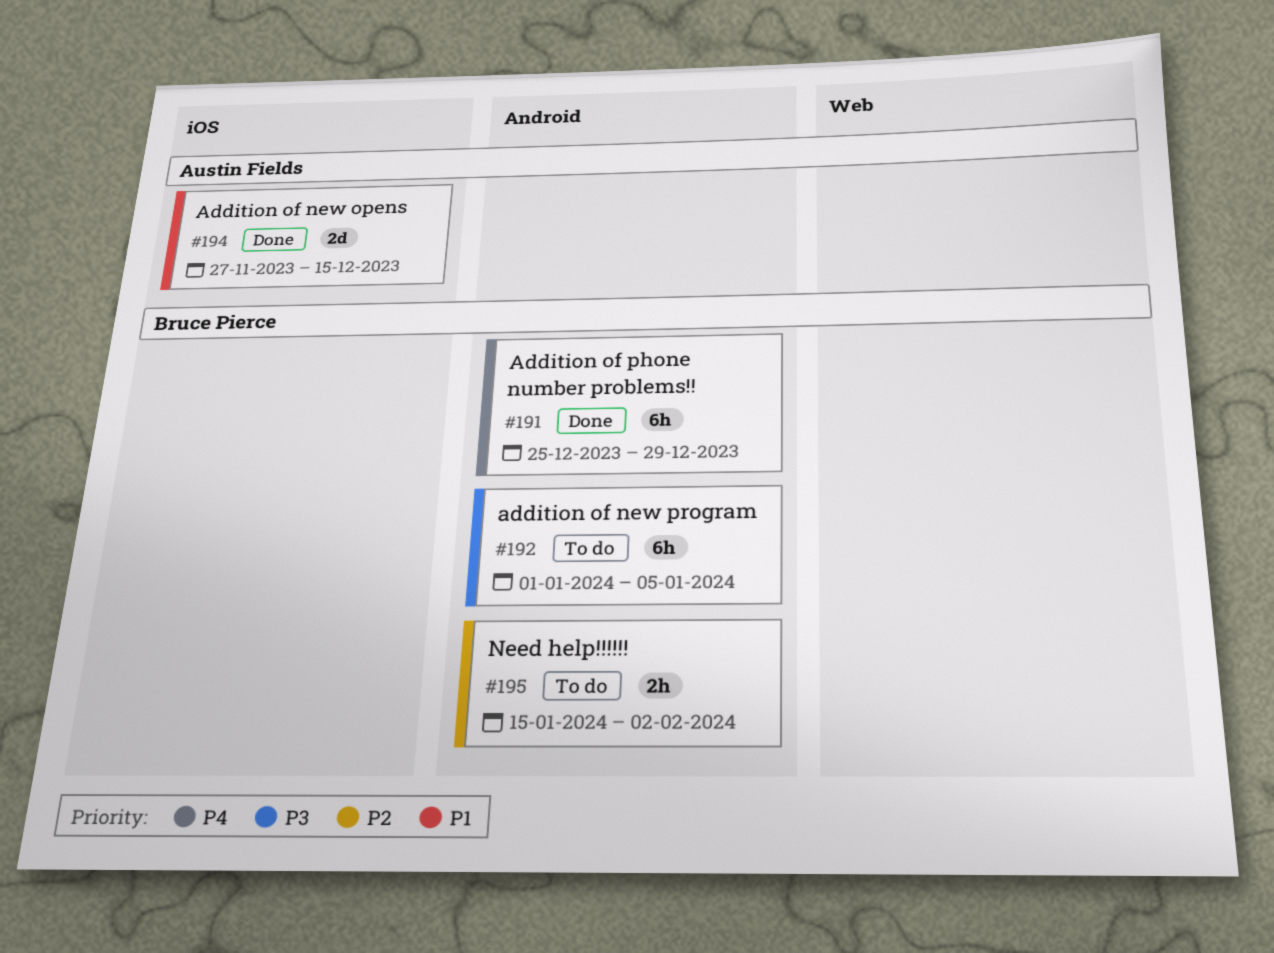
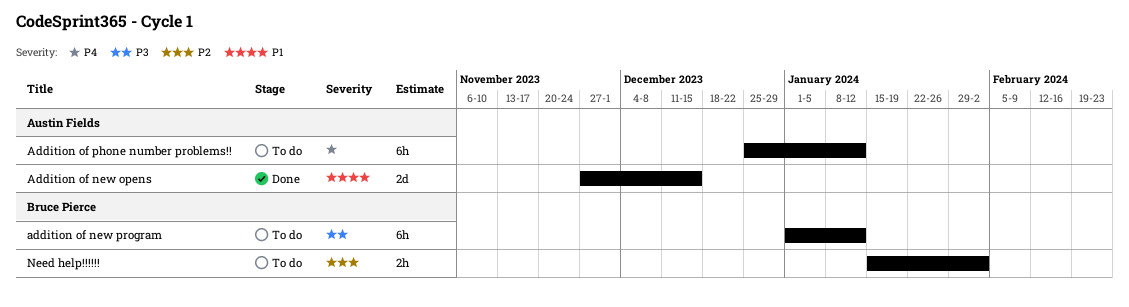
addition of new program, due: Jan 5 -> Jan 12
Addition of phone number problems!!, status: Done -> To do
Addition of phone number problems!!, owner: Bruce Pierce -> Austin Fields
Addition of phone number problems!!, due: Dec 29 -> Jan 12

